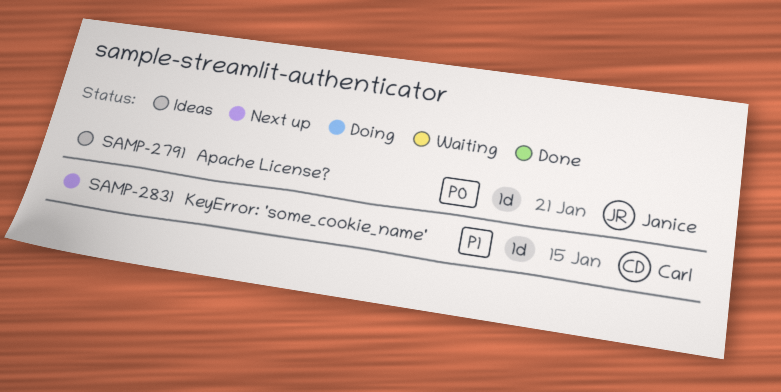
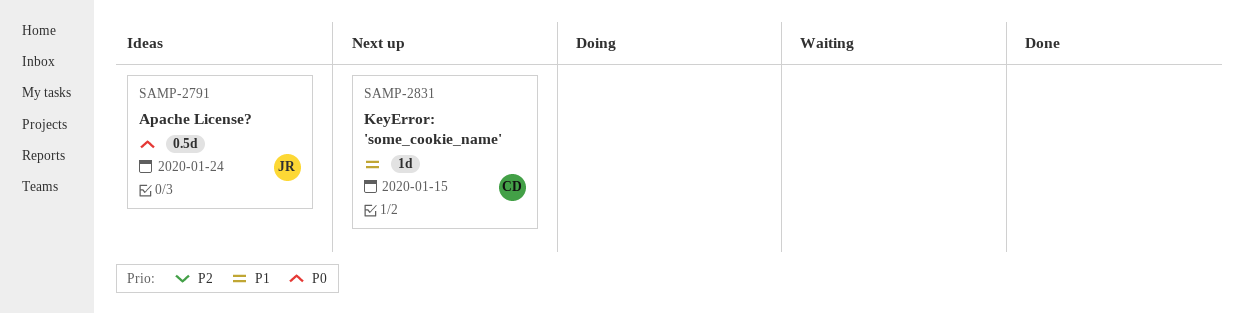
SAMP-2791, estimate: 1d -> 0.5d
SAMP-2791, due: Jan 21 -> Jan 24

